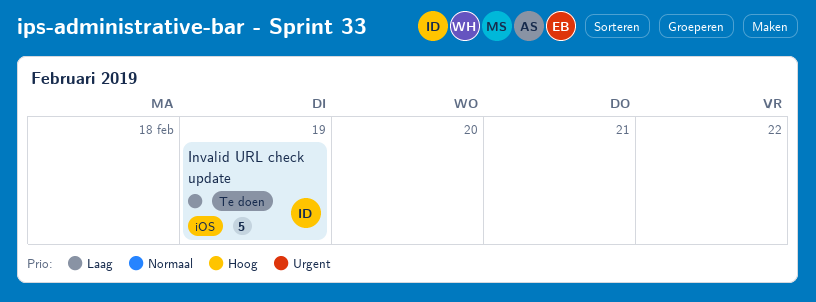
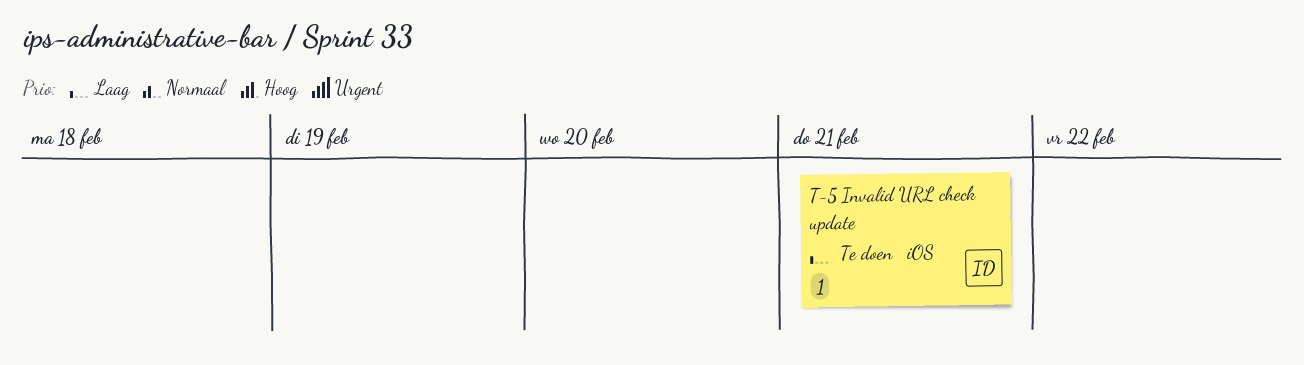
Invalid URL check update, estimate: 5 -> 1
Invalid URL check update, due: Feb 19 -> Feb 21

